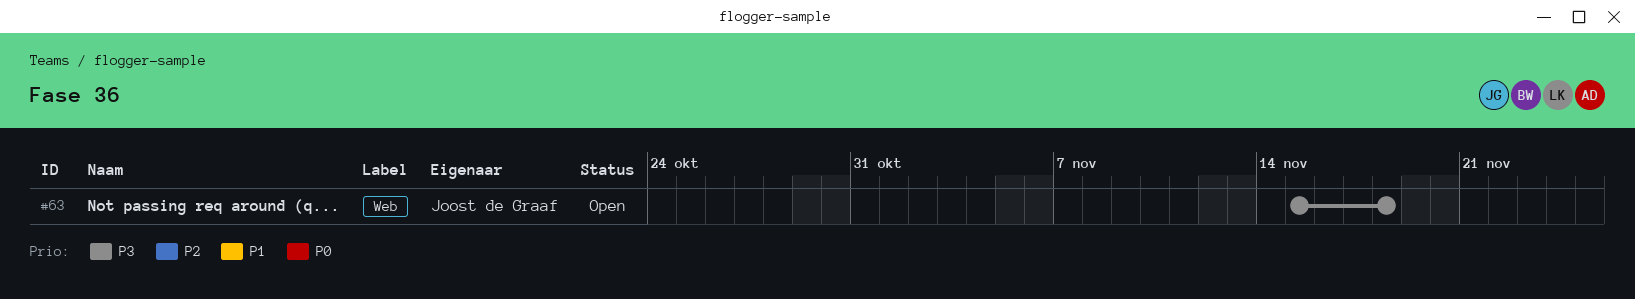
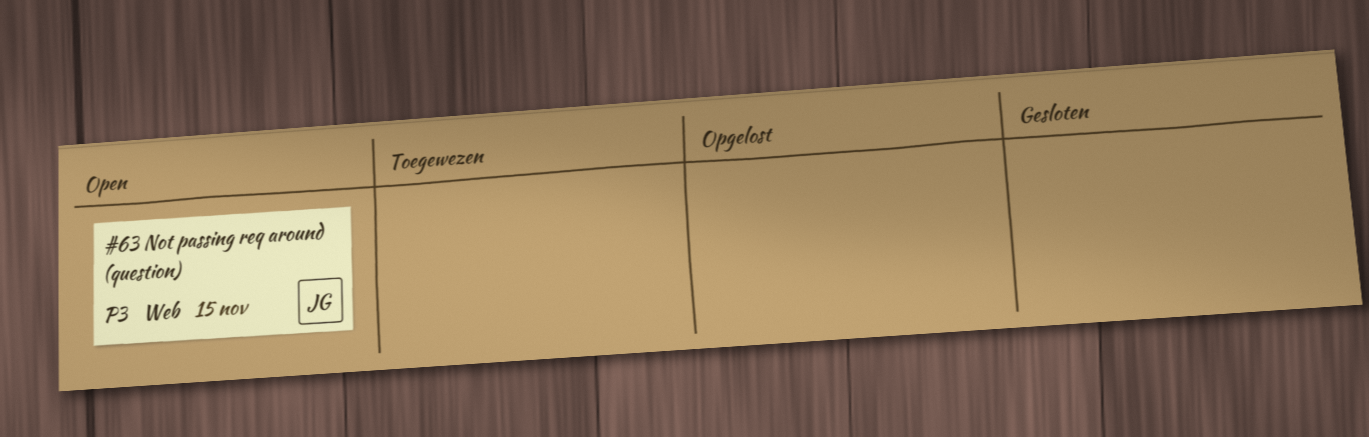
#63, due: Nov 18 -> Nov 15

